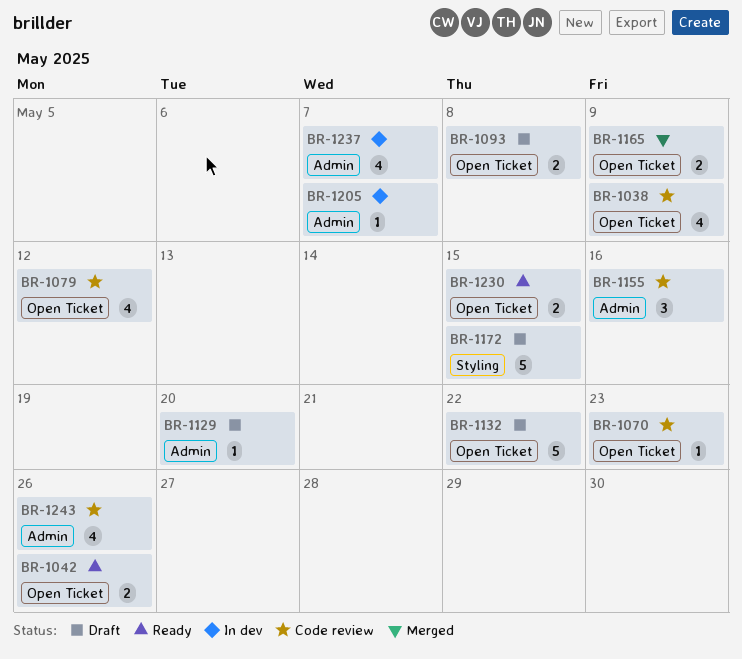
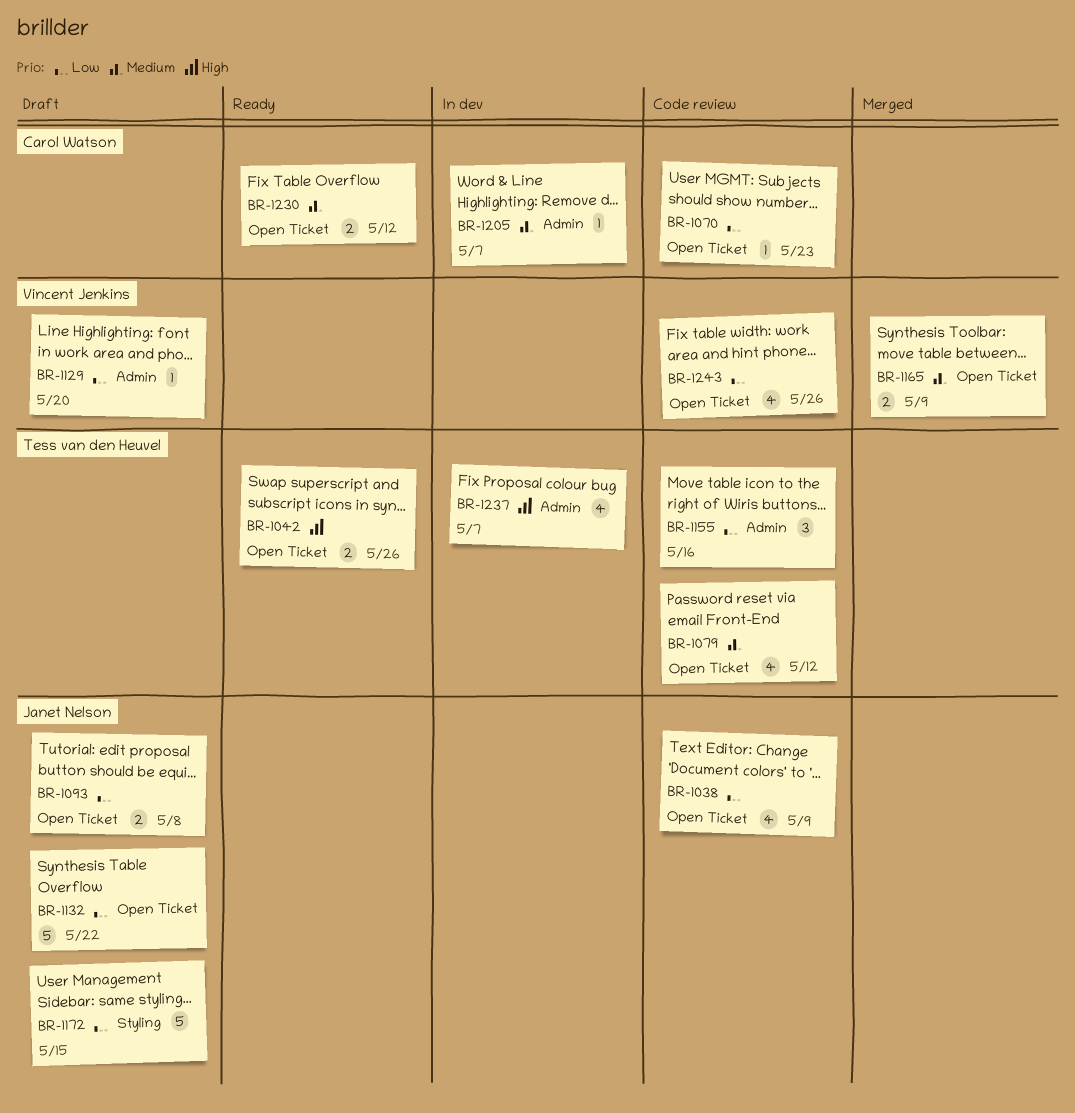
BR-1230, due: May 15 -> May 12
BR-1243, label: Admin -> Open Ticket

